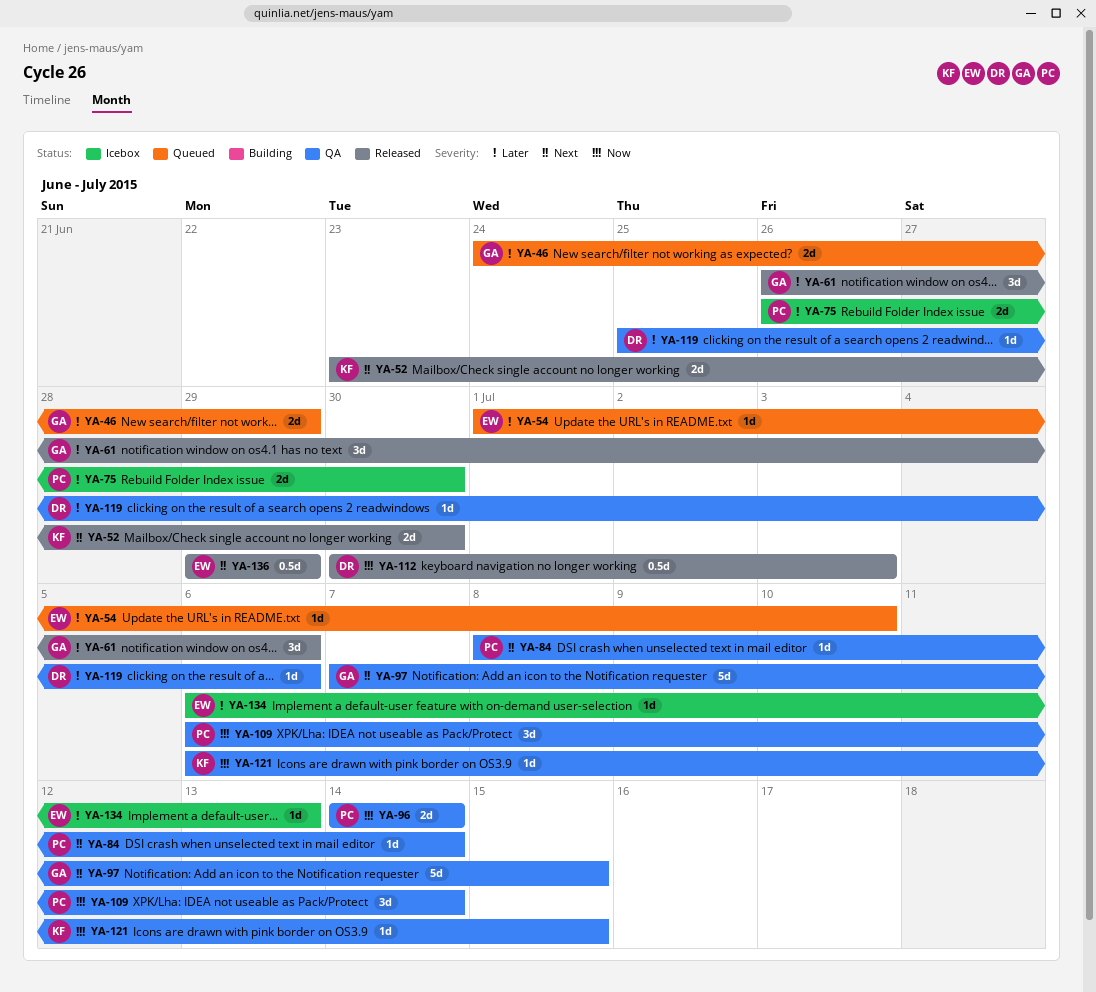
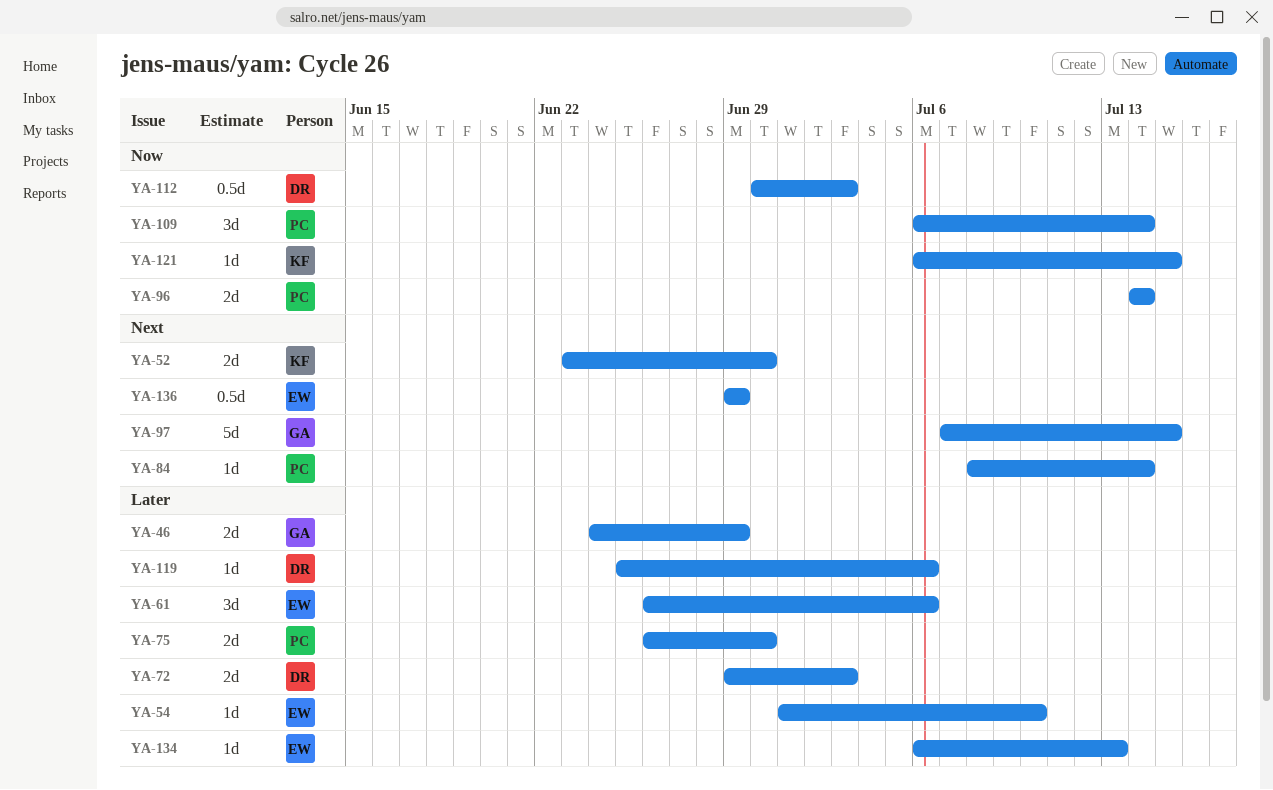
YA-61, owner: GA -> EW
YA-72: none -> present

